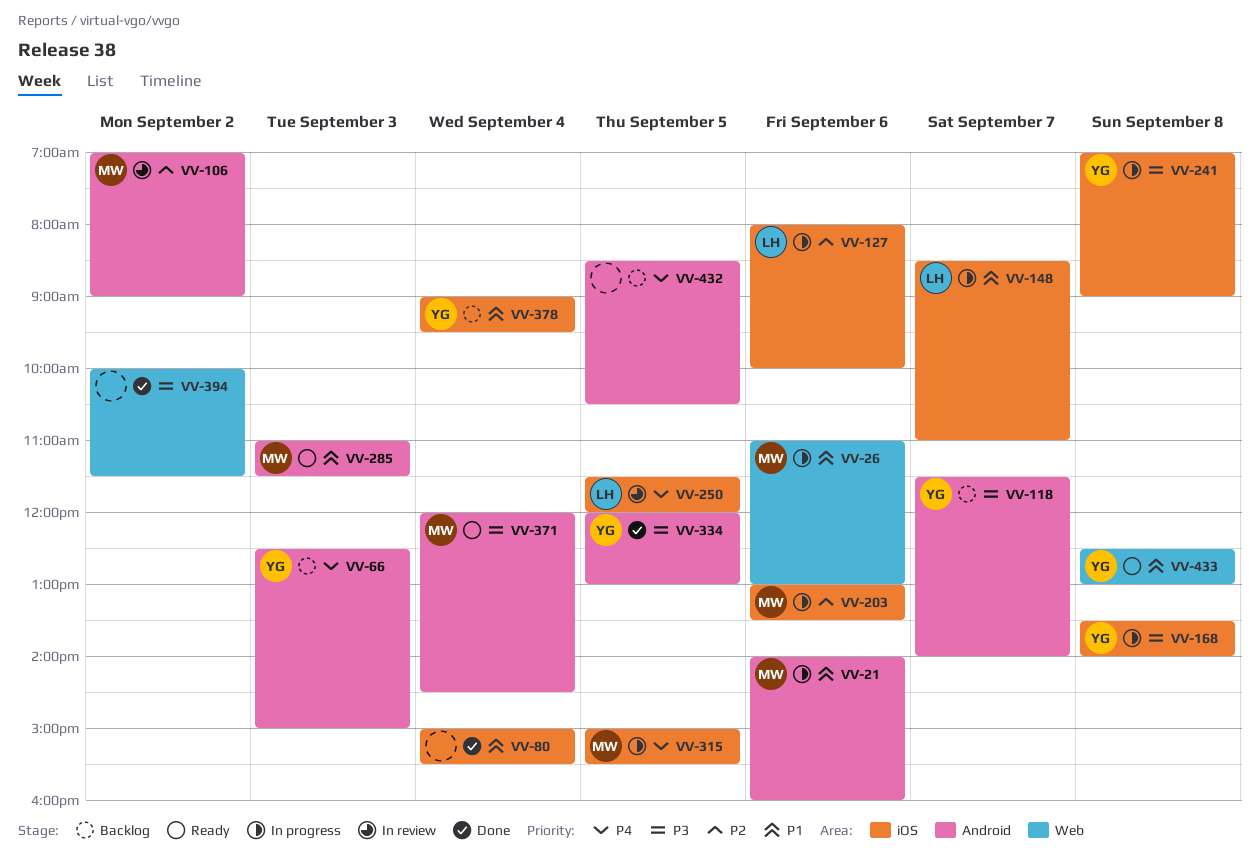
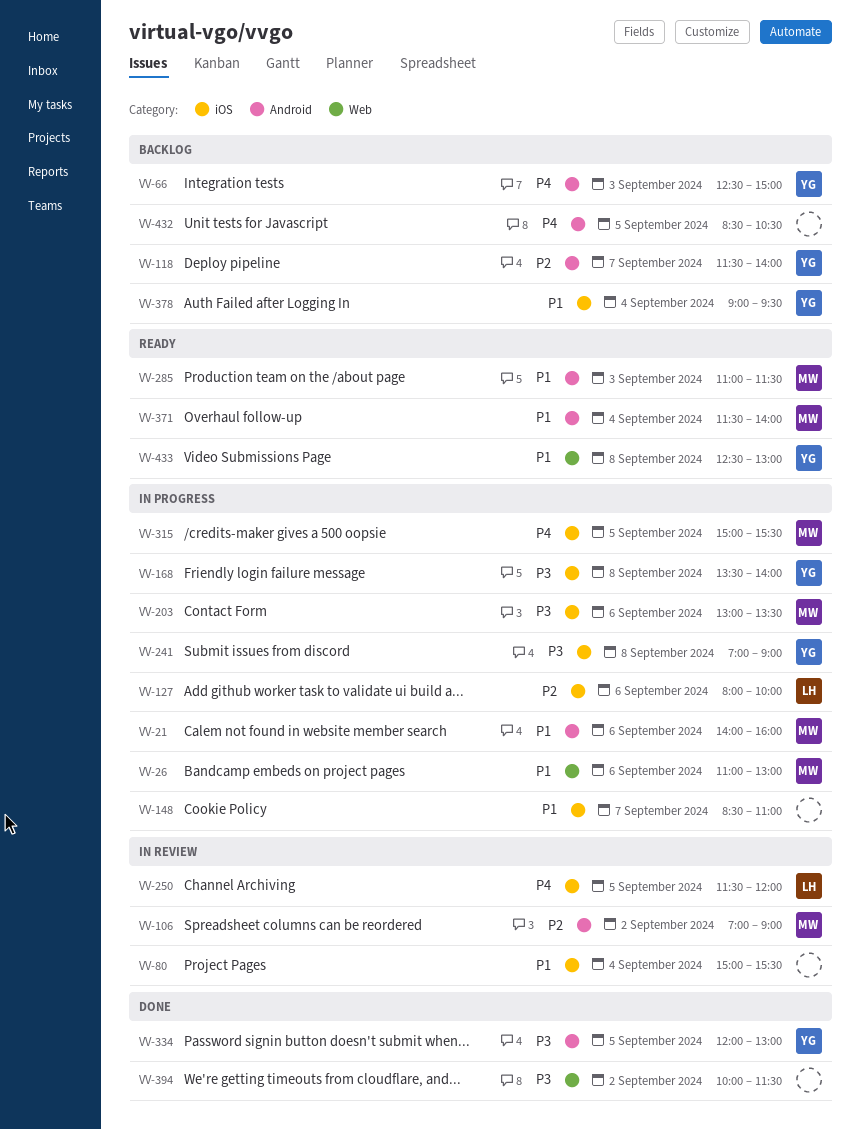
VV-80, status: Done -> In review
VV-118, priority: P3 -> P2
VV-148, owner: LH -> none
VV-203, priority: P2 -> P3
VV-371, priority: P3 -> P1
VV-371, begins: 12:00 -> 11:30
VV-371, ends: 14:30 -> 14:00

